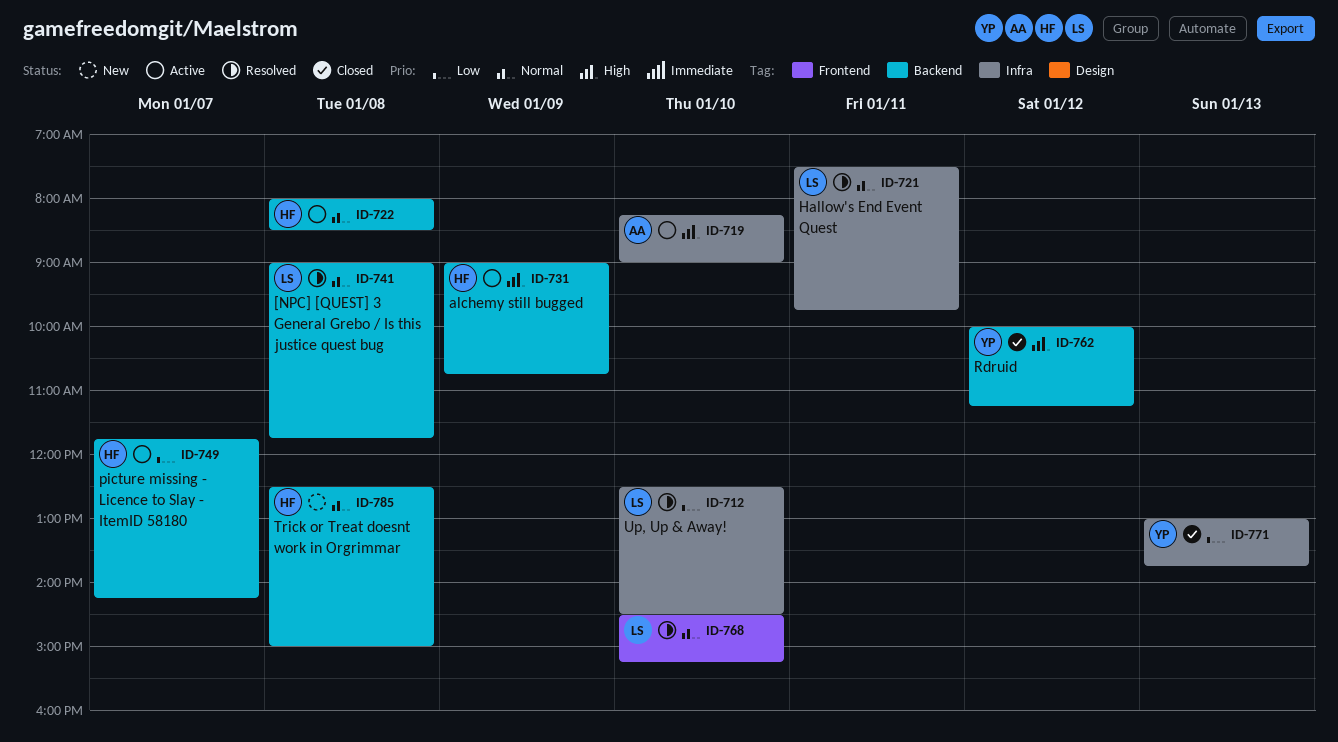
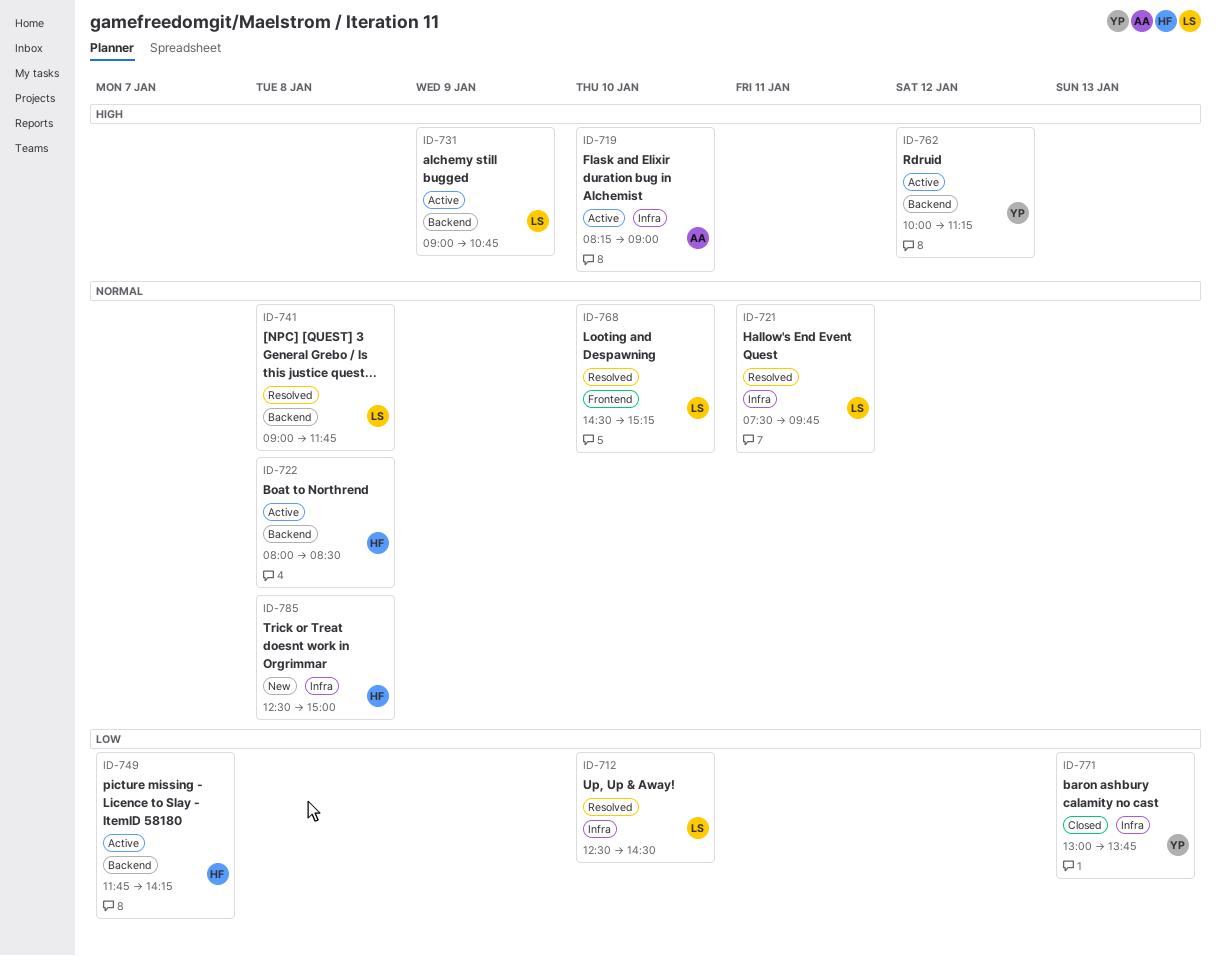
ID-731, owner: HF -> LS
ID-762, status: Closed -> Active
ID-785, label: Backend -> Infra

